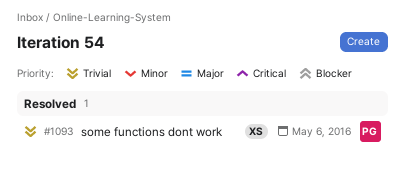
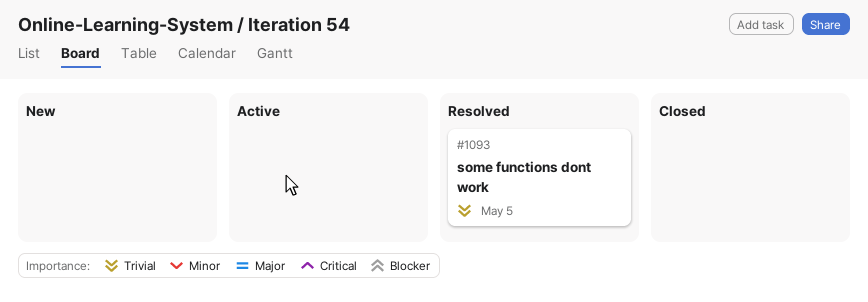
#1093, due: May 6 -> May 5

